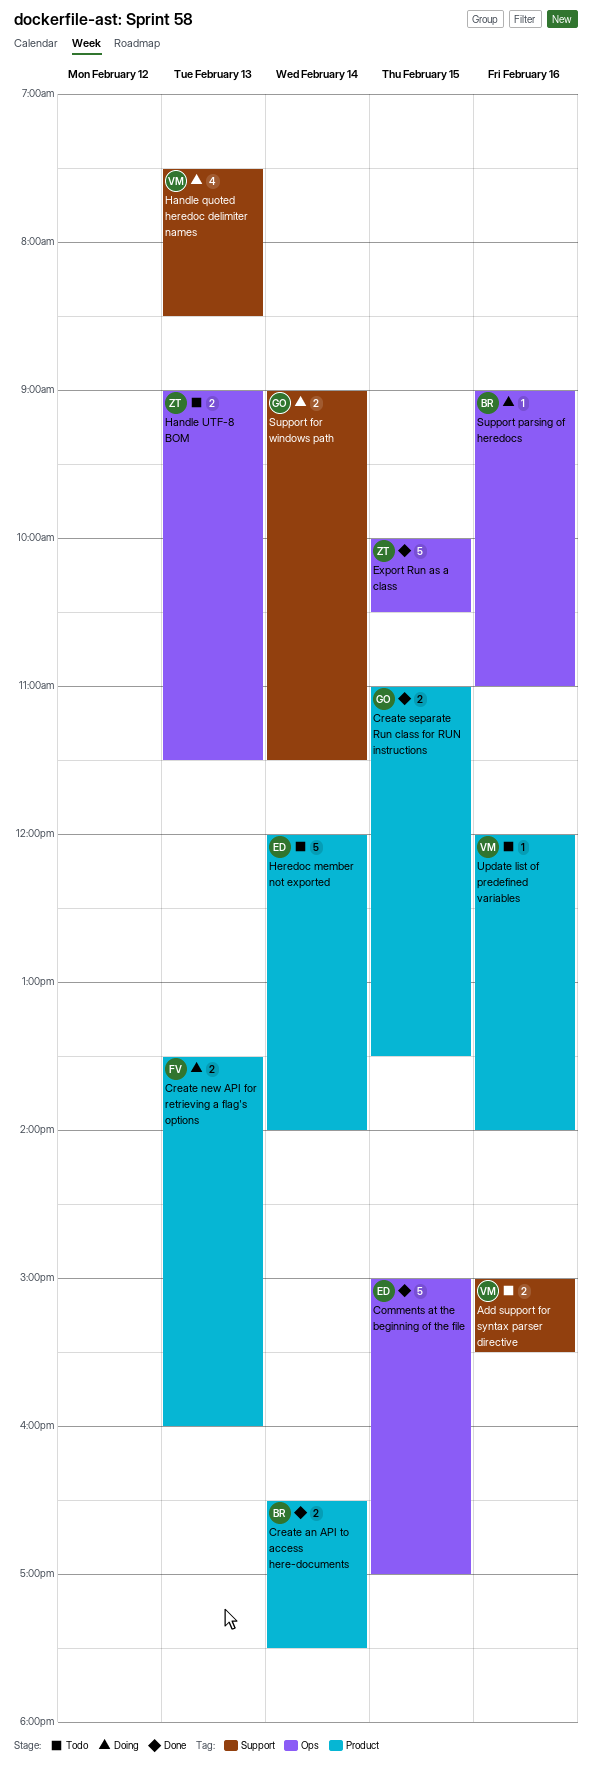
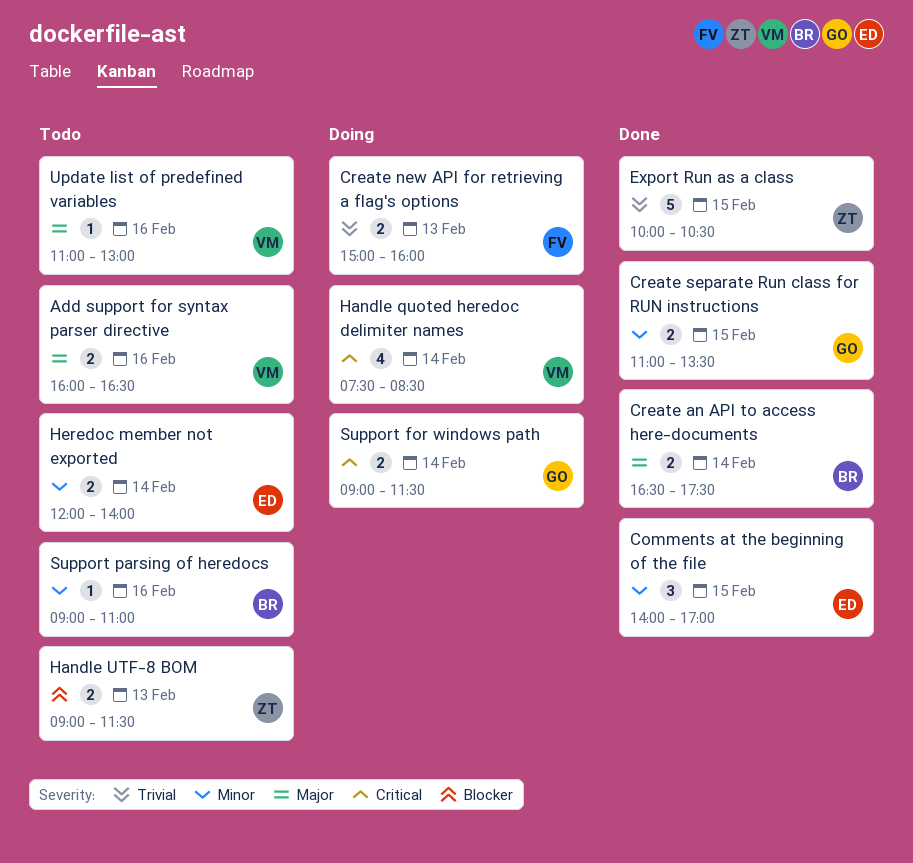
Add support for syntax parser directive, begins: 15:00 -> 16:00
Add support for syntax parser directive, ends: 15:30 -> 16:30
Comments at the beginning of the file, estimate: 5 -> 3
Comments at the beginning of the file, begins: 15:00 -> 14:00
Create new API for retrieving a flag's options, begins: 13:30 -> 15:00
Handle quoted heredoc delimiter names, day: Feb 13 -> Feb 14
Heredoc member not exported, estimate: 5 -> 2
Support parsing of heredocs, status: Doing -> Todo
Update list of predefined variables, begins: 12:00 -> 11:00
Update list of predefined variables, ends: 14:00 -> 13:00

